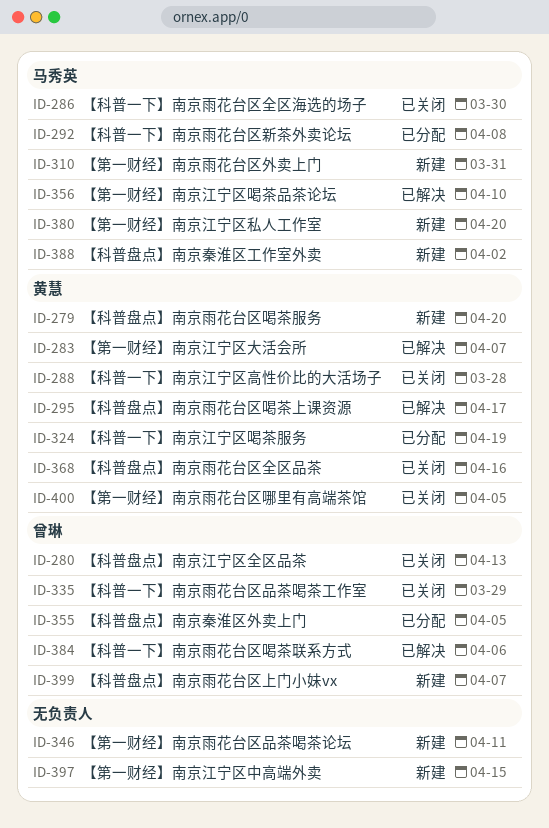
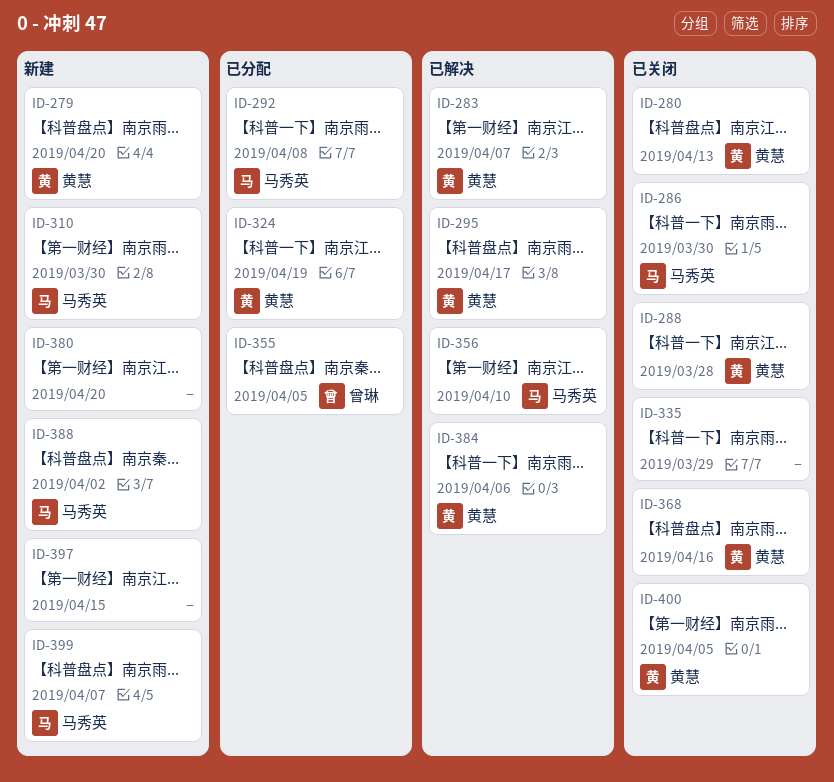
ID-280, owner: 曾琳 -> 黄慧
ID-310, due: Mar 31 -> Mar 30
ID-335, owner: 曾琳 -> none
ID-346: present -> none
ID-380, owner: 马秀英 -> none
ID-384, owner: 曾琳 -> 黄慧
ID-399, owner: 曾琳 -> 马秀英

